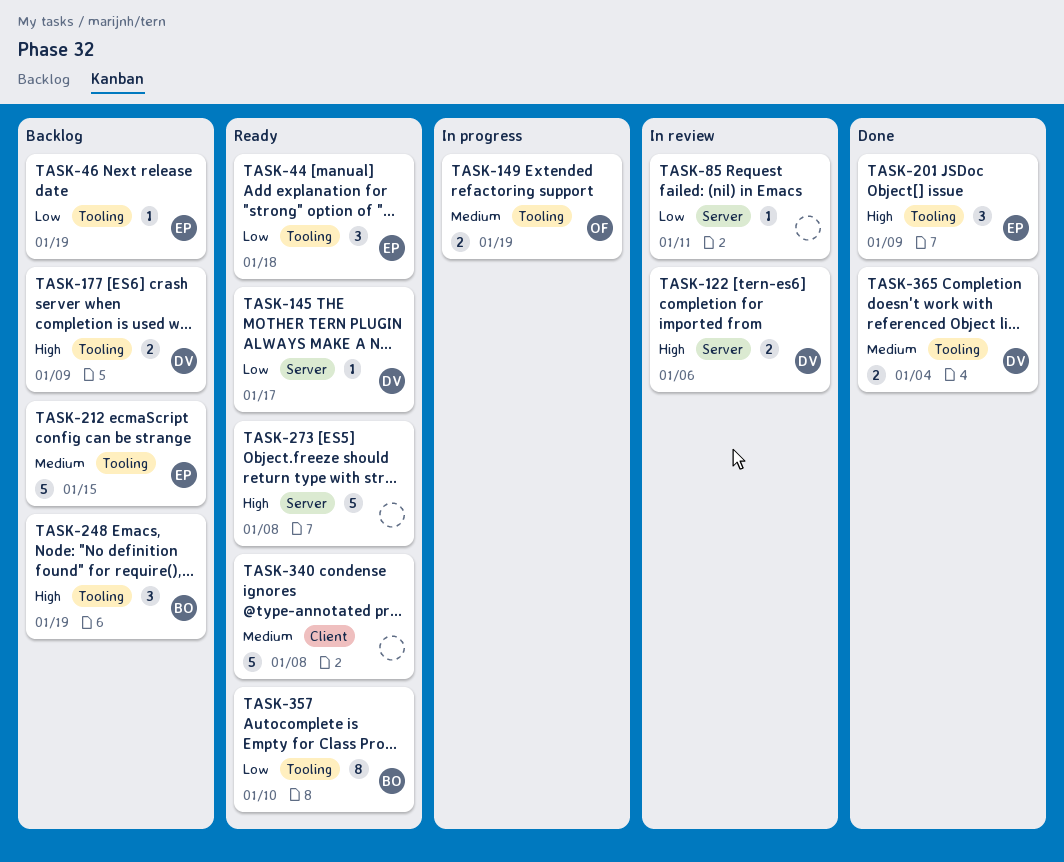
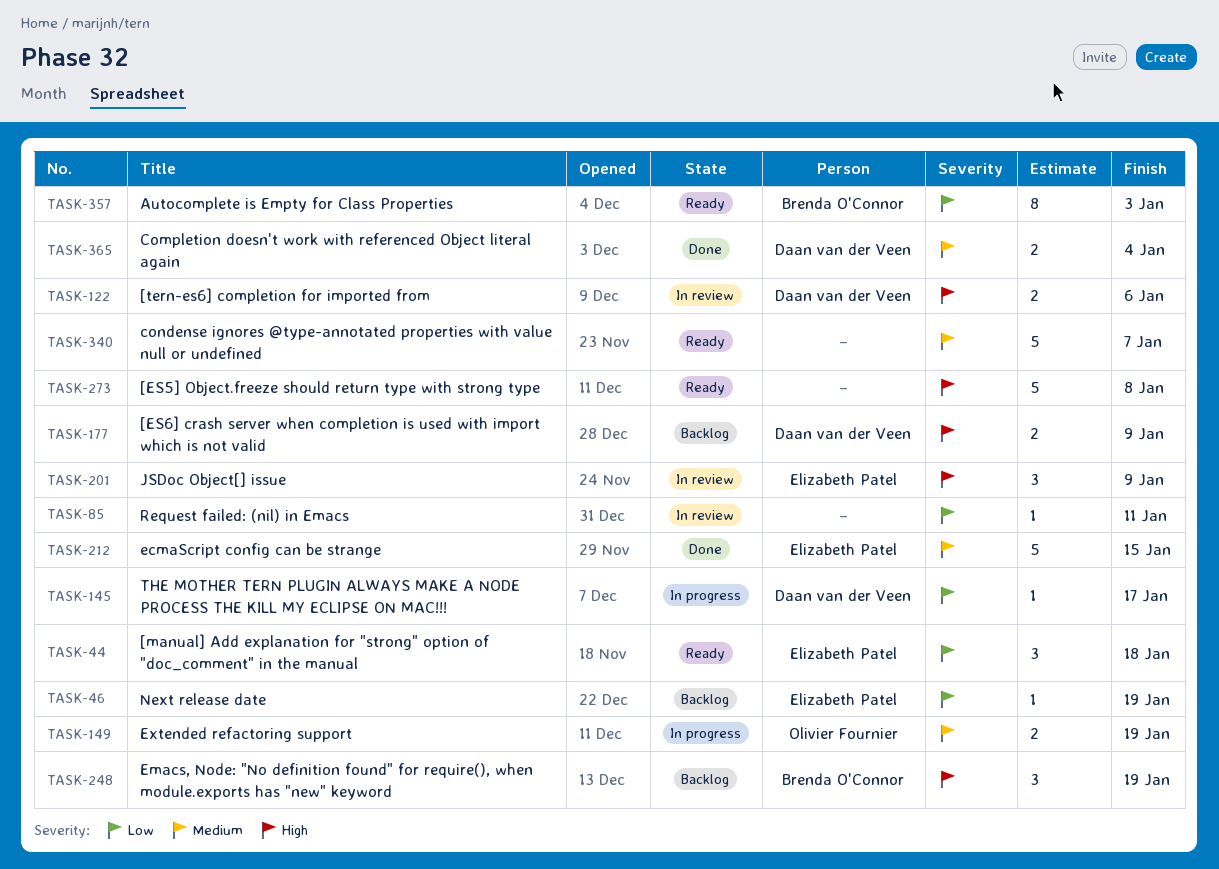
TASK-145, status: Ready -> In progress
TASK-201, status: Done -> In review
TASK-212, status: Backlog -> Done
TASK-340, due: Jan 8 -> Jan 7
TASK-357, due: Jan 10 -> Jan 3

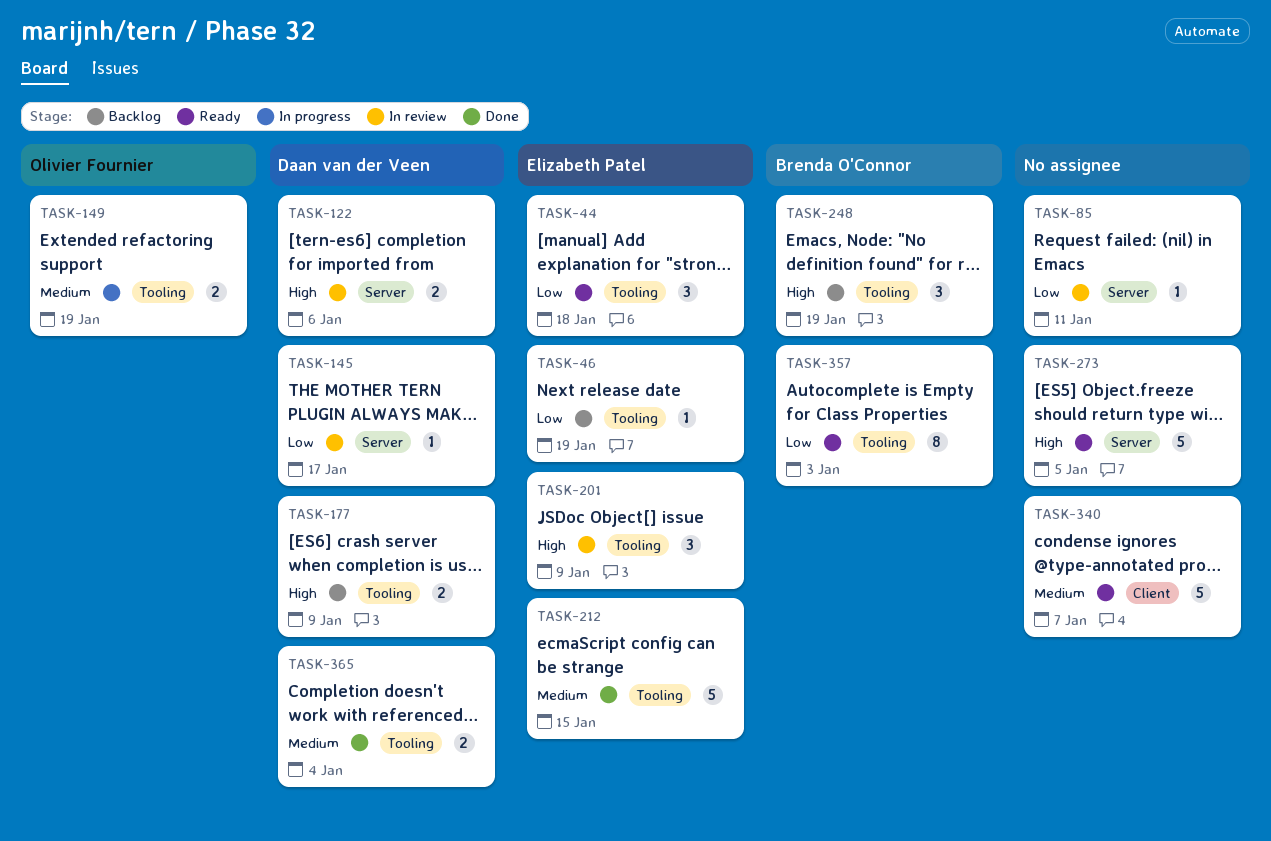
TASK-145, status: In progress -> In review
TASK-273, due: Jan 8 -> Jan 5

